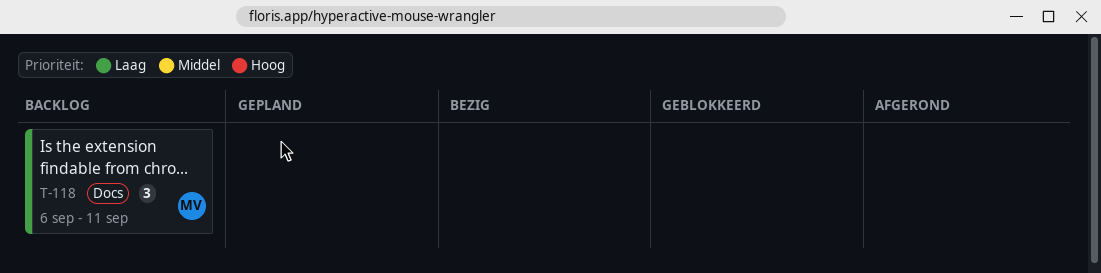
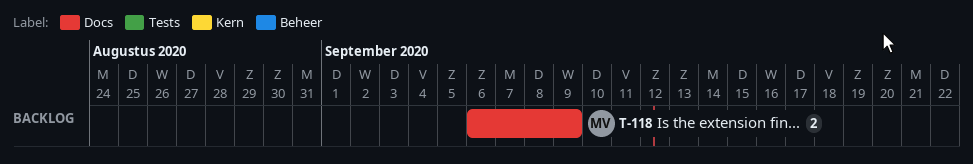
T-118, estimate: 3 -> 2
T-118, due: Sep 11 -> Sep 9

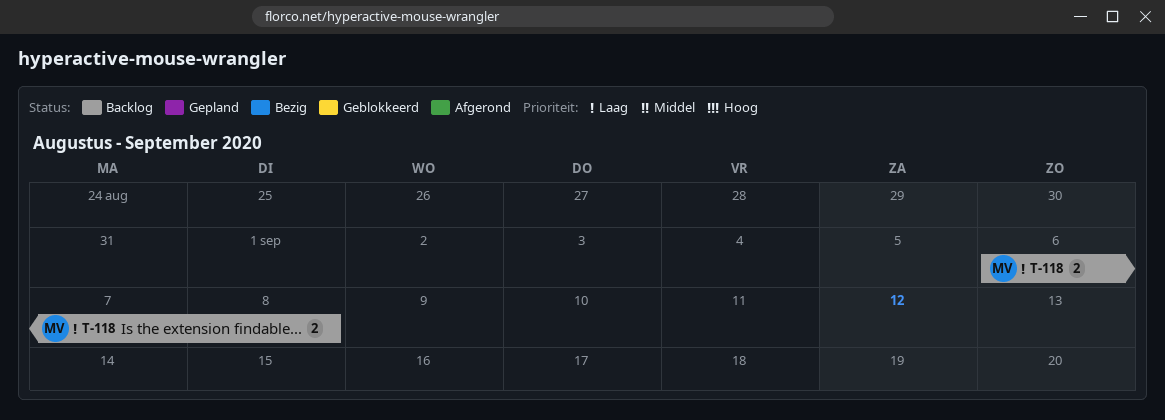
T-118, due: Sep 9 -> Sep 8

